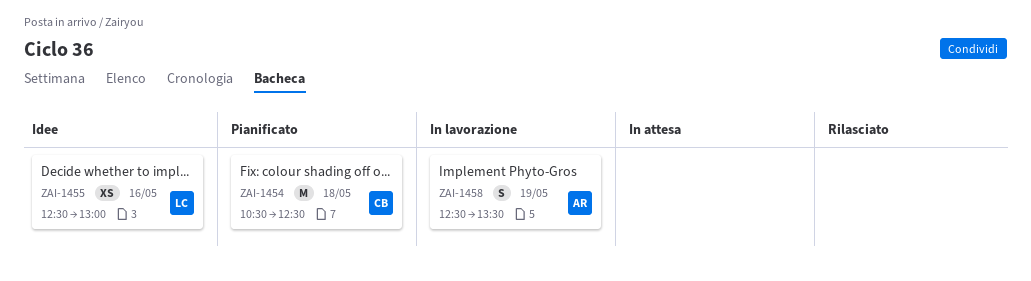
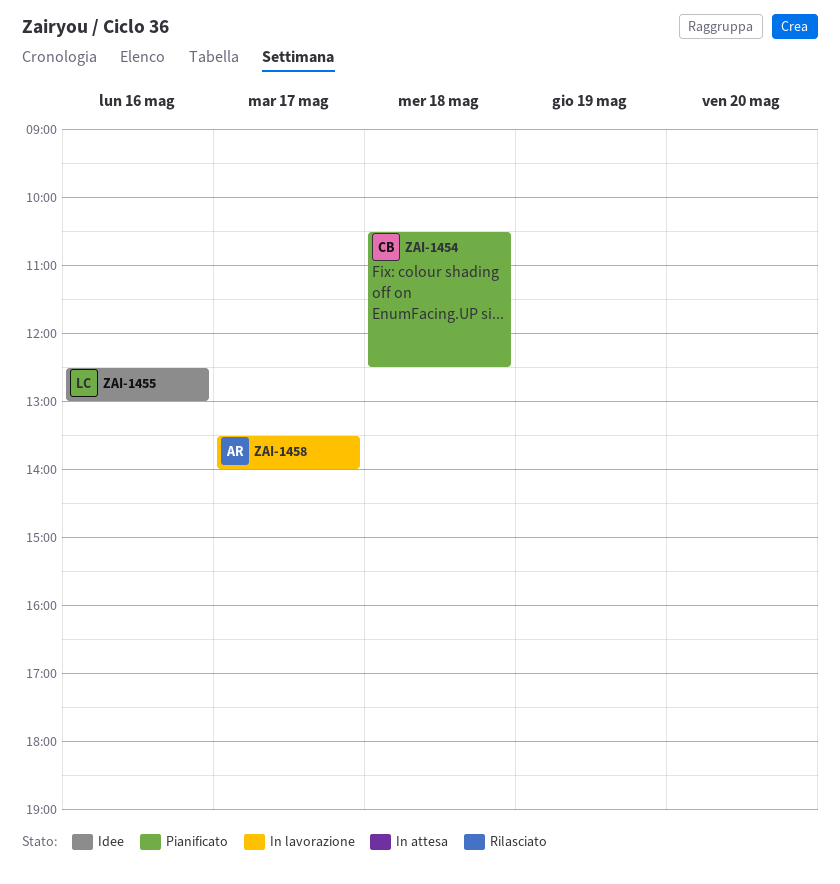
ZAI-1458, day: May 19 -> May 17
ZAI-1458, begins: 12:30 -> 13:30
ZAI-1458, ends: 13:30 -> 14:00

